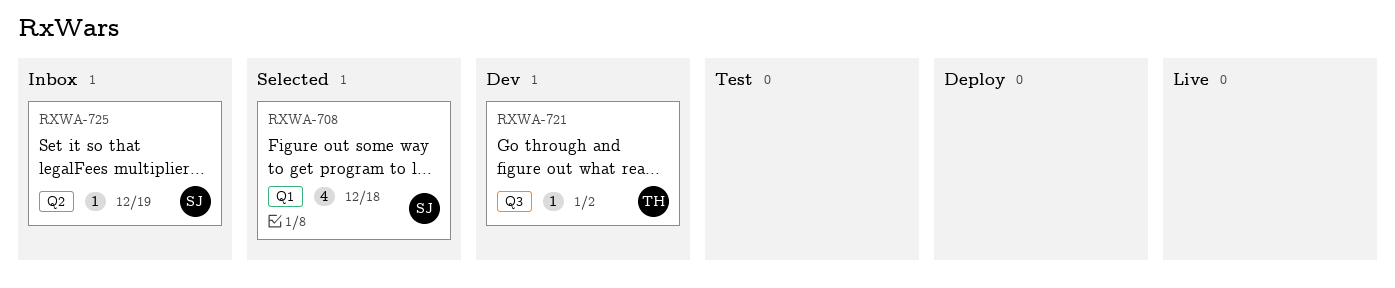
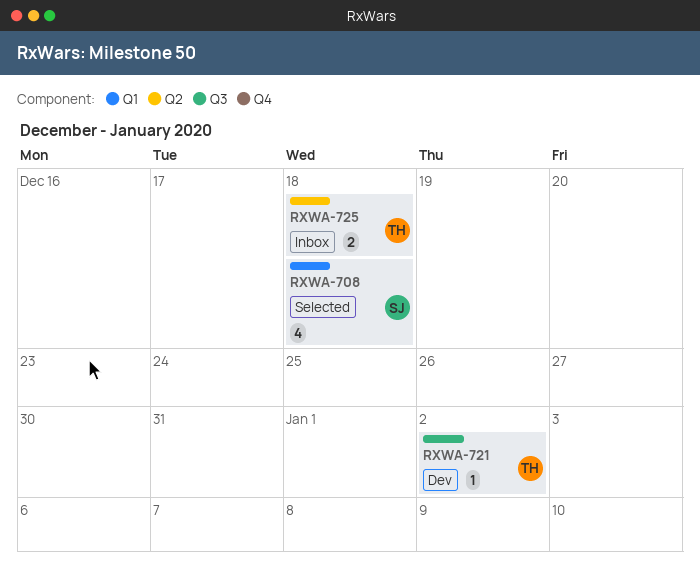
RXWA-725, owner: SJ -> TH
RXWA-725, estimate: 1 -> 2
RXWA-725, due: Dec 19 -> Dec 18

